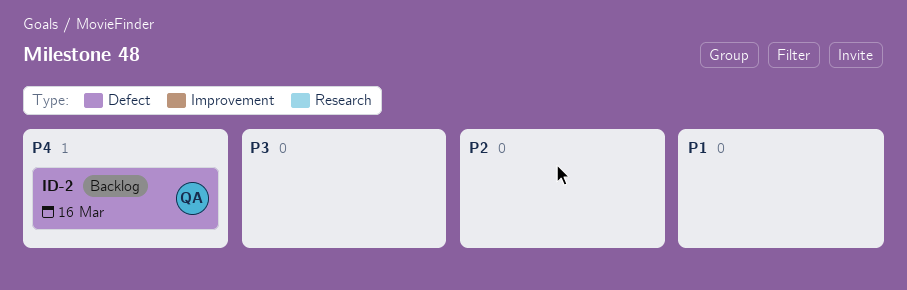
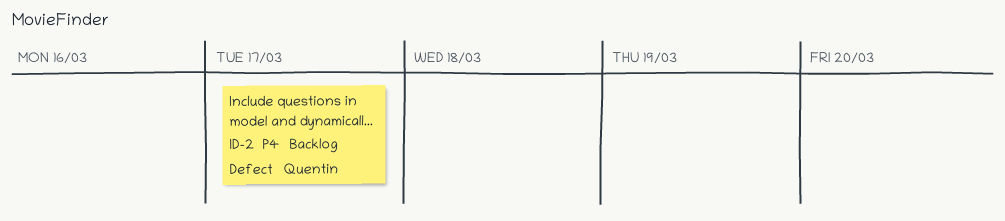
ID-2, due: Mar 16 -> Mar 17

